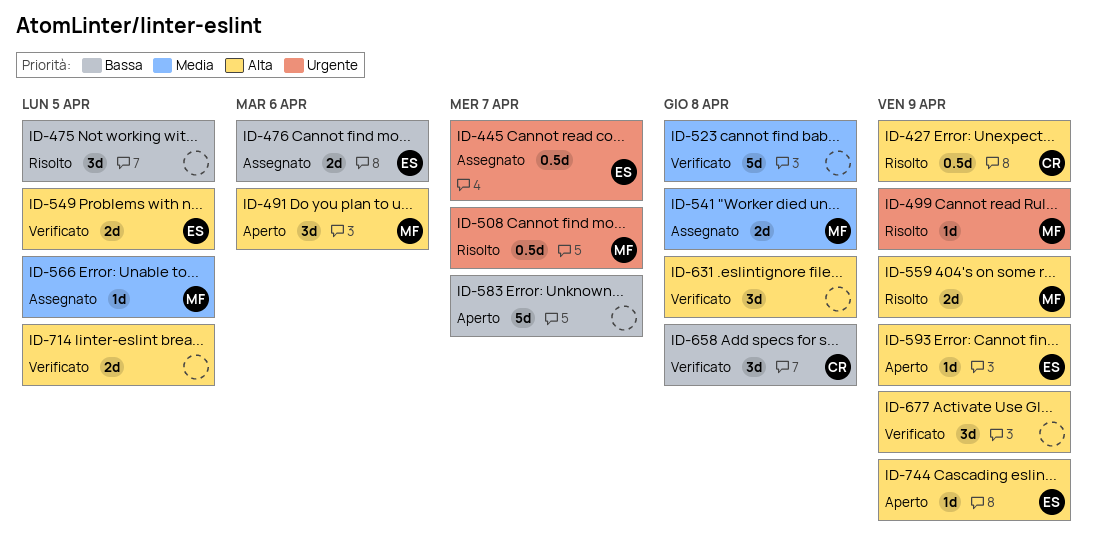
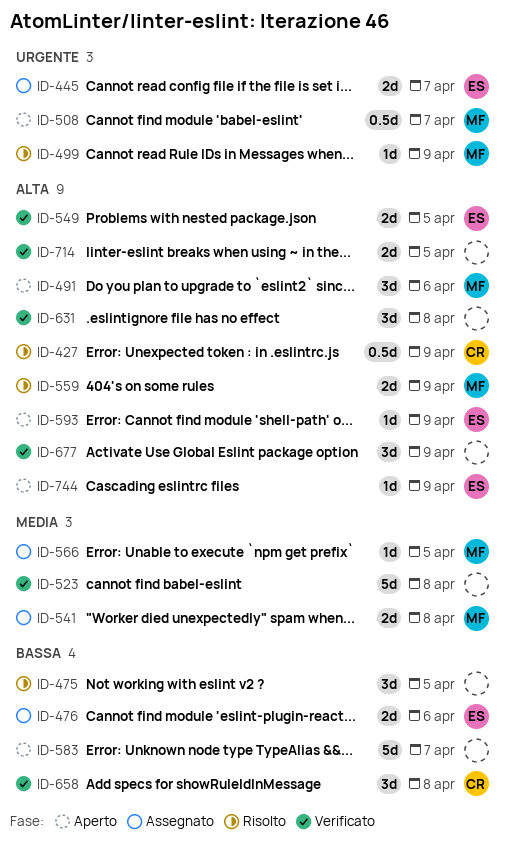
ID-445, estimate: 0.5d -> 2d
ID-508, status: Risolto -> Aperto

